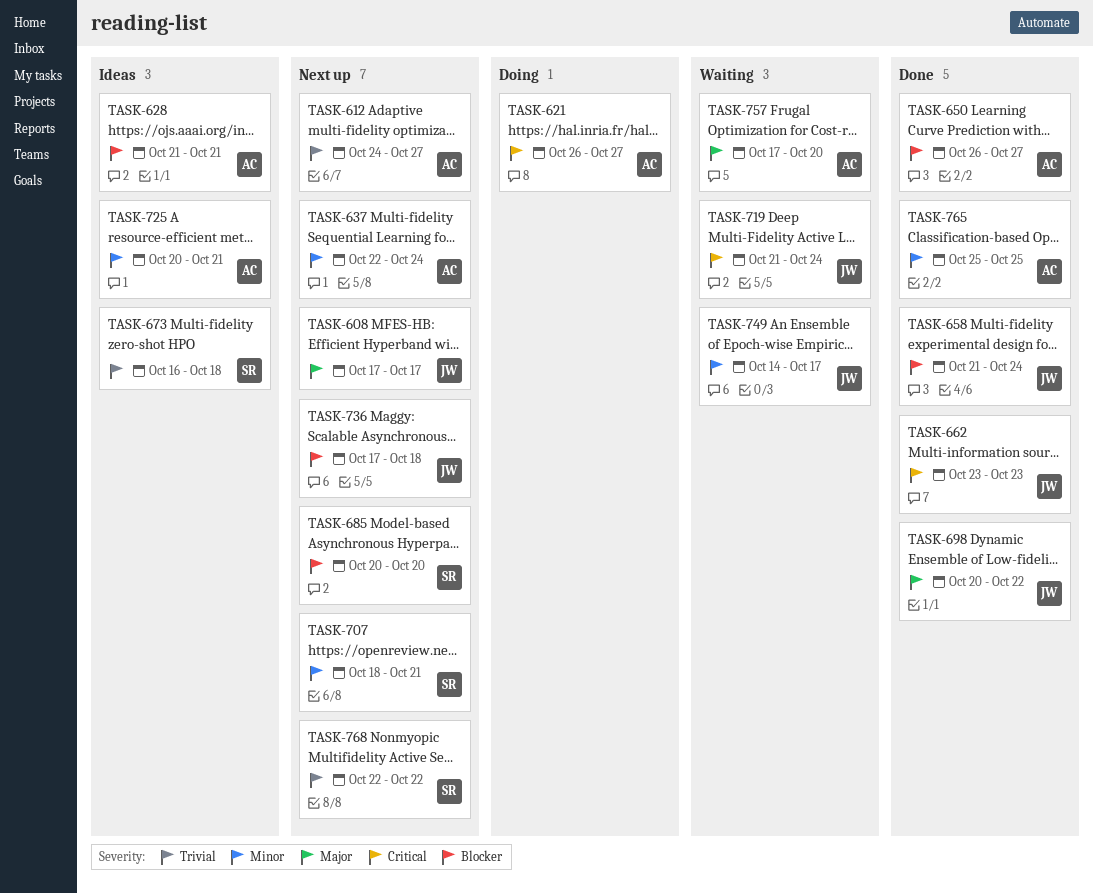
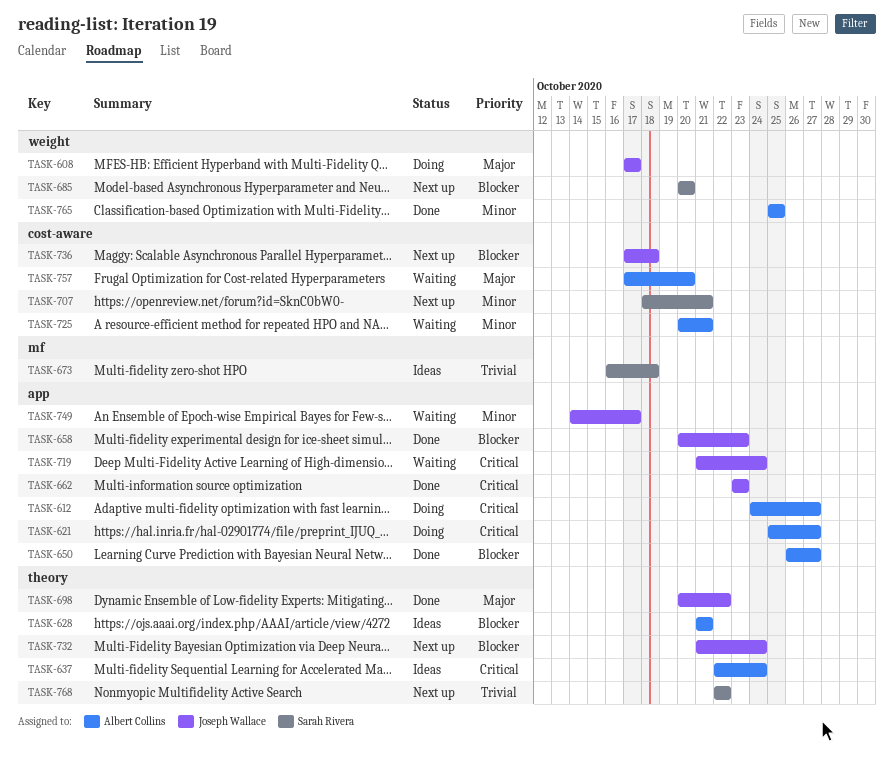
TASK-608, status: Next up -> Doing
TASK-612, status: Next up -> Doing
TASK-612, priority: Trivial -> Critical
TASK-621, start: Oct 26 -> Oct 25
TASK-637, status: Next up -> Ideas
TASK-637, priority: Minor -> Critical
TASK-658, start: Oct 21 -> Oct 20
TASK-658, due: Oct 24 -> Oct 23
TASK-725, status: Ideas -> Waiting
TASK-732: none -> present

